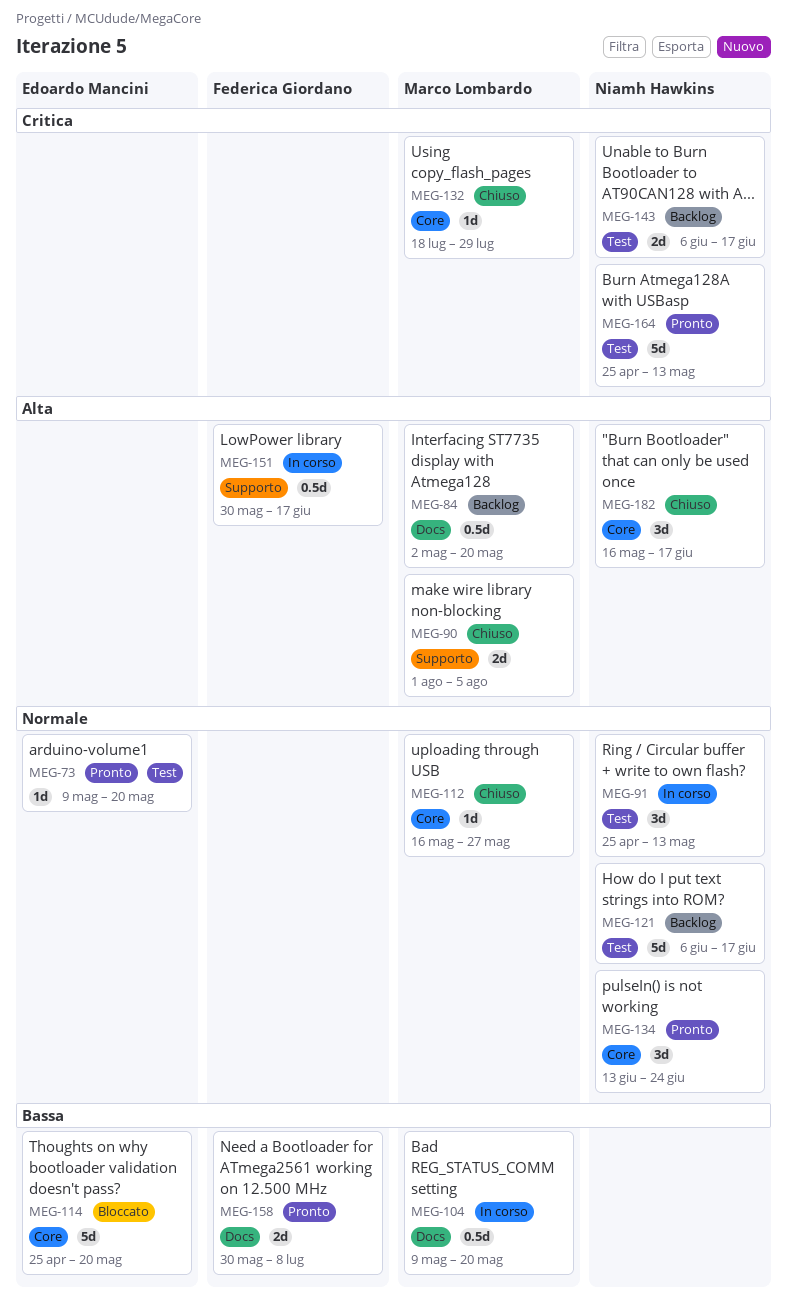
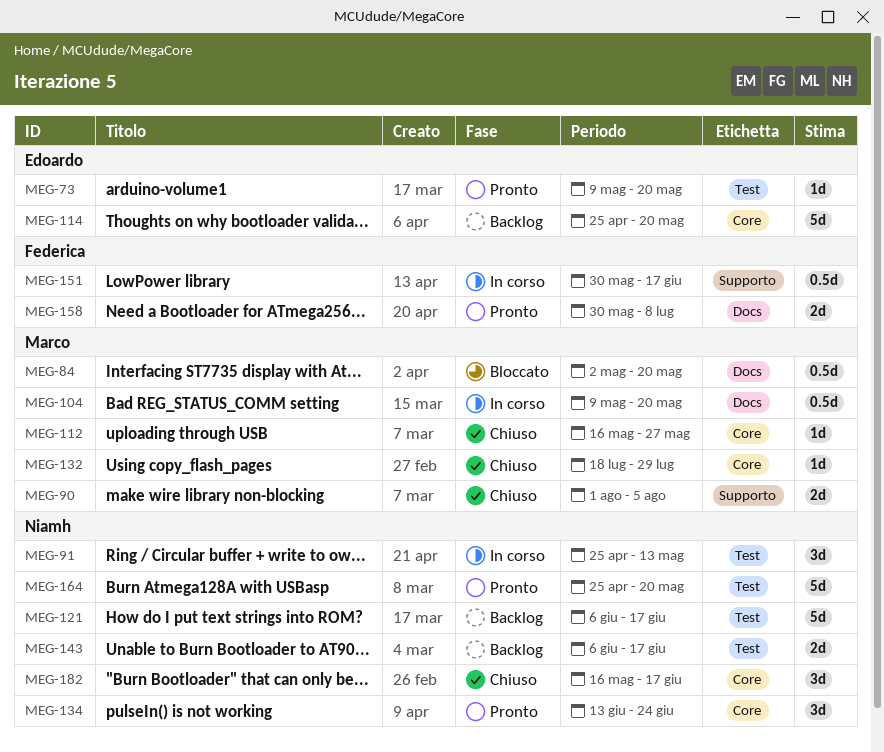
MEG-84, status: Backlog -> Bloccato
MEG-114, status: Bloccato -> Backlog
MEG-164, due: May 13 -> May 20

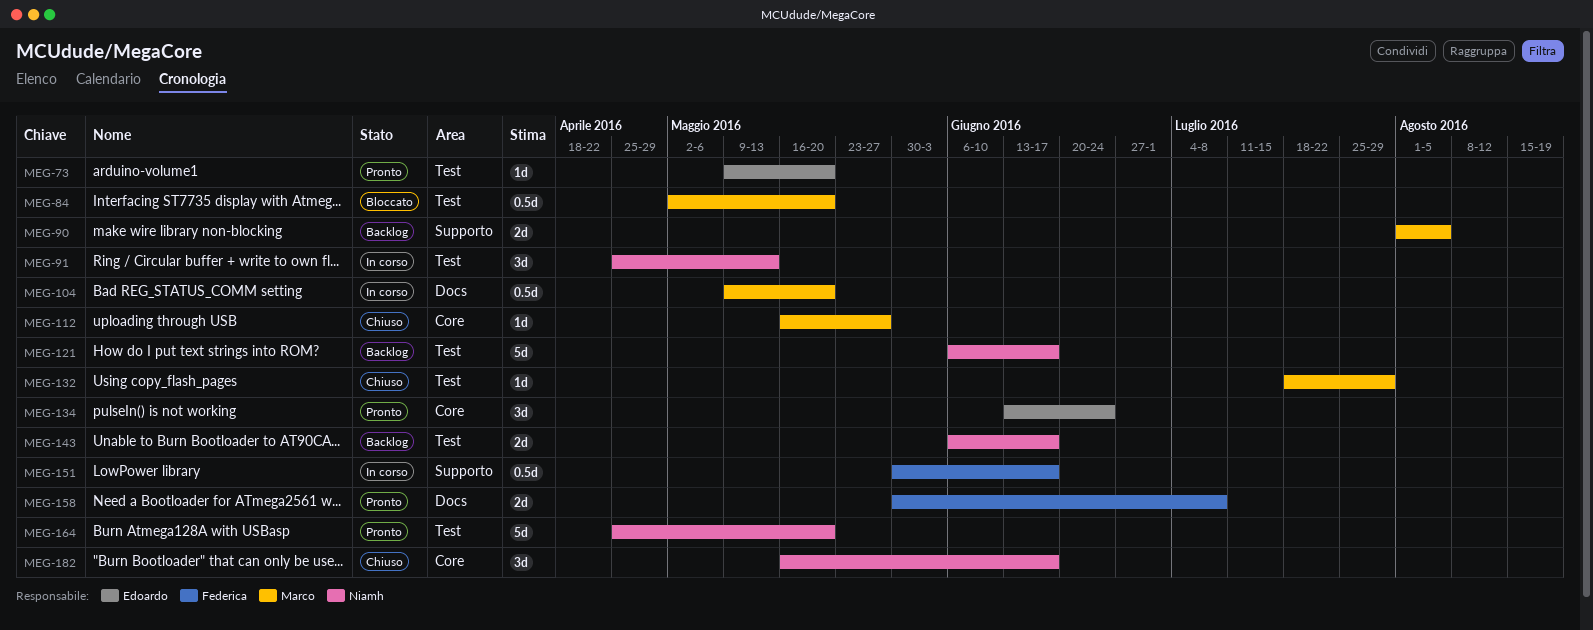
MEG-84, label: Docs -> Test
MEG-90, status: Chiuso -> Backlog
MEG-114: present -> none
MEG-132, label: Core -> Test
MEG-134, owner: Niamh -> Edoardo

